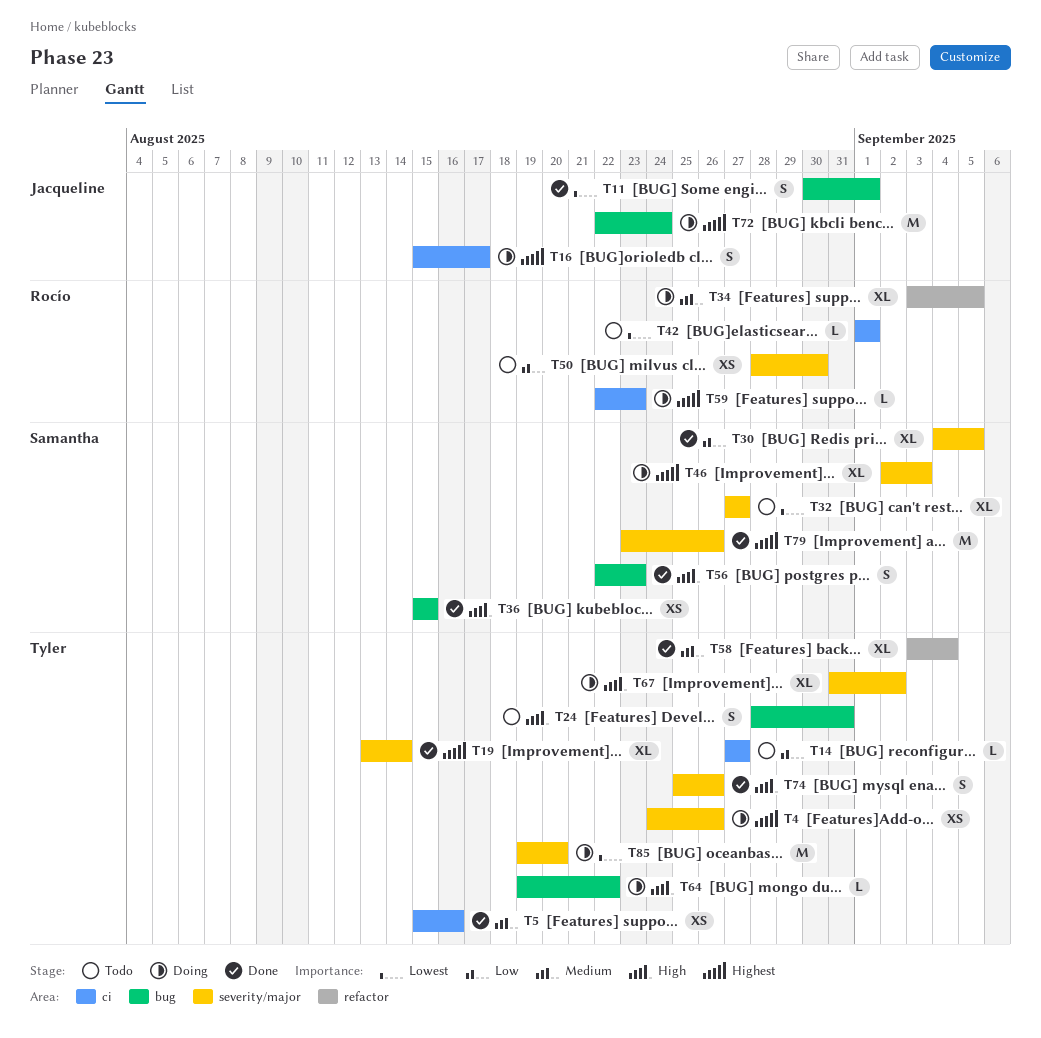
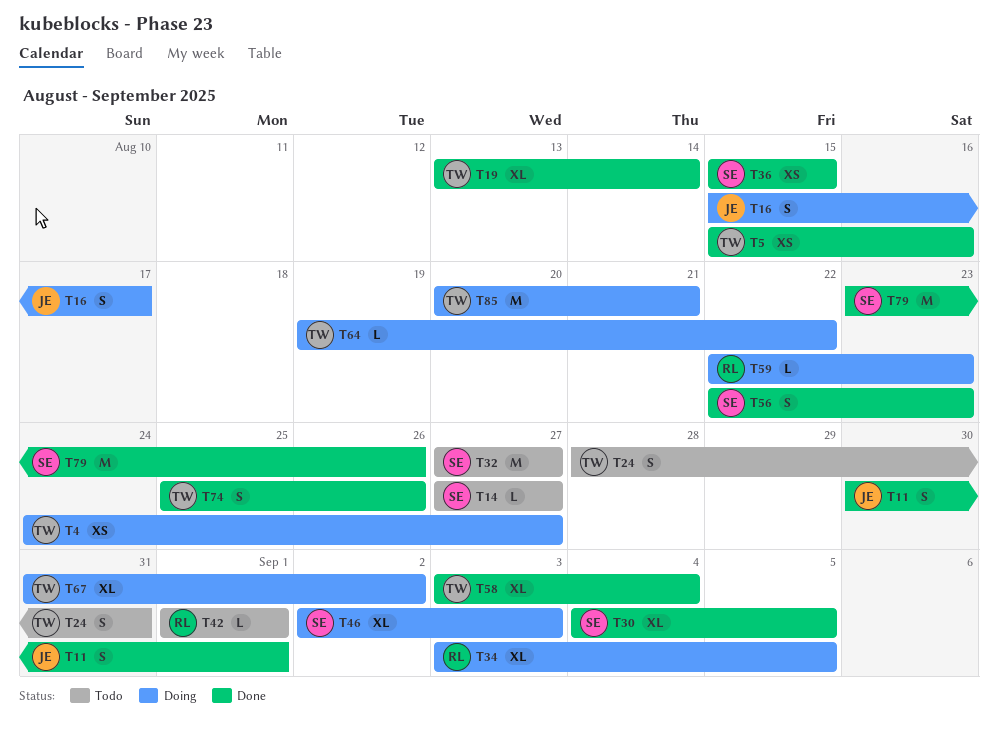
T4, due: Aug 26 -> Aug 27
T14, owner: Tyler -> Samantha
T32, estimate: XL -> M
T50: present -> none
T72: present -> none
T85, start: Aug 19 -> Aug 20
T85, due: Aug 20 -> Aug 21

